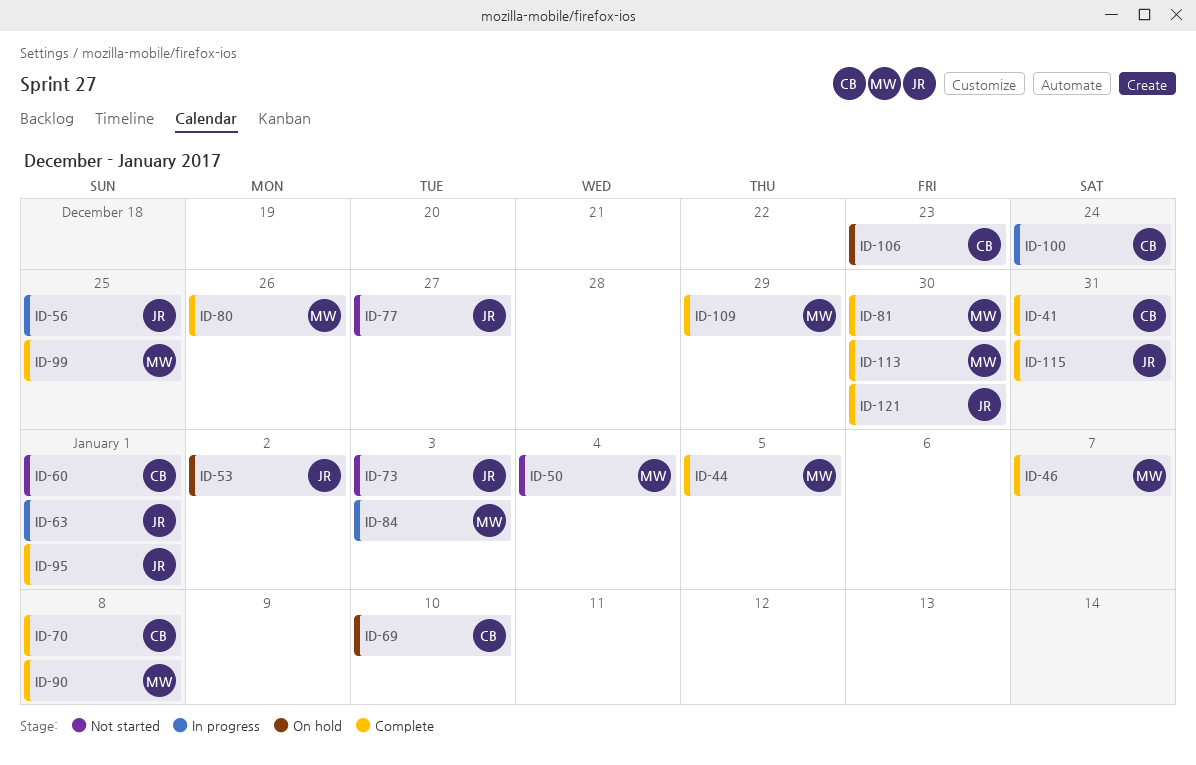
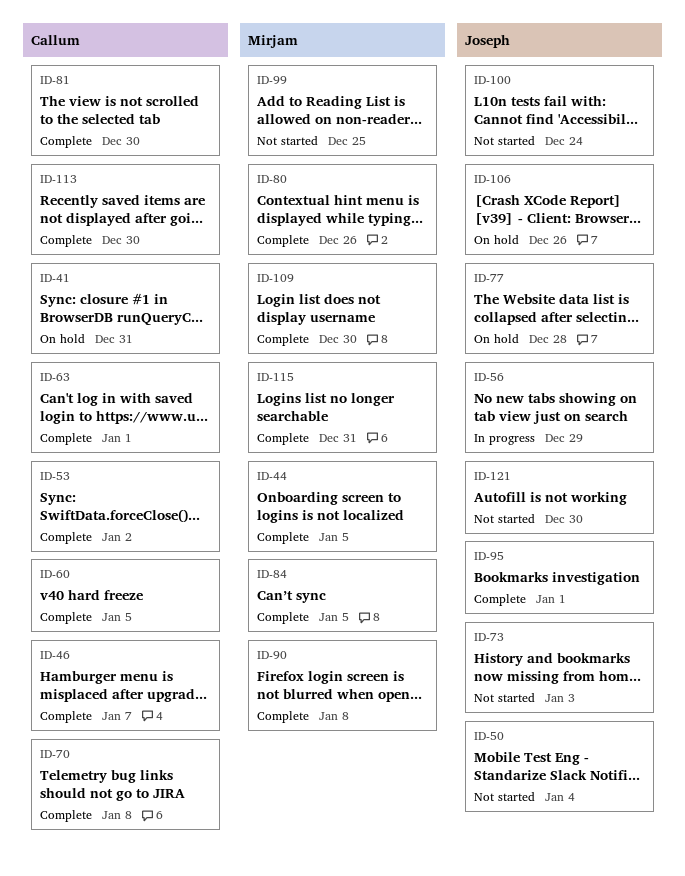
ID-41, status: Complete -> On hold
ID-46, owner: Mirjam -> Callum
ID-50, owner: Mirjam -> Joseph
ID-53, status: On hold -> Complete
ID-53, owner: Joseph -> Callum
ID-56, due: Dec 25 -> Dec 29
ID-60, status: Not started -> Complete
ID-60, due: Jan 1 -> Jan 5
ID-63, status: In progress -> Complete
ID-63, owner: Joseph -> Callum
ID-69: present -> none
ID-77, status: Not started -> On hold
ID-77, due: Dec 27 -> Dec 28
ID-81, owner: Mirjam -> Callum
ID-84, status: In progress -> Complete
ID-84, due: Jan 3 -> Jan 5
ID-99, status: Complete -> Not started
ID-100, status: In progress -> Not started
ID-100, owner: Callum -> Joseph
ID-106, owner: Callum -> Joseph
ID-106, due: Dec 23 -> Dec 26
ID-109, due: Dec 29 -> Dec 30
ID-113, owner: Mirjam -> Callum
ID-115, owner: Joseph -> Mirjam
ID-121, status: Complete -> Not started

